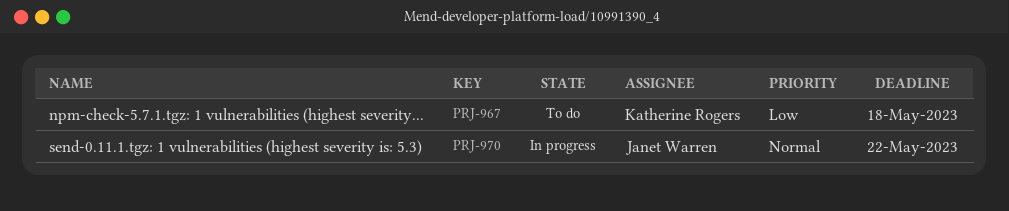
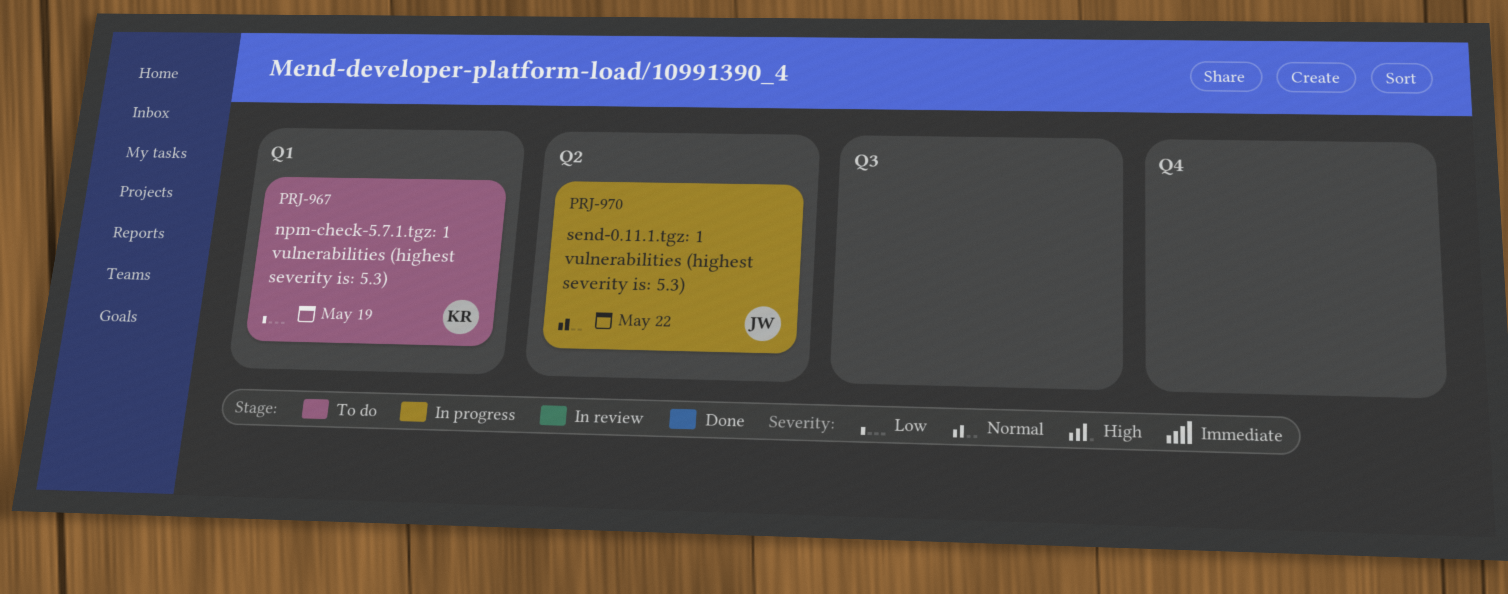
PRJ-967, due: May 18 -> May 19

